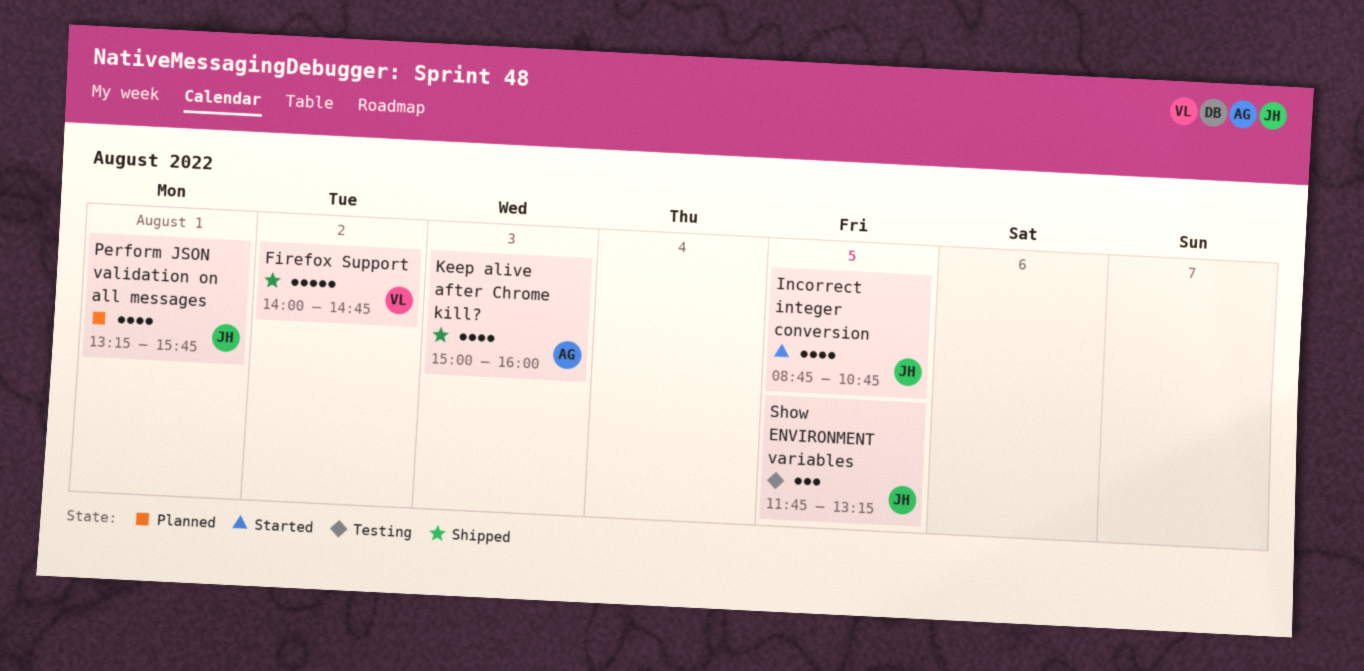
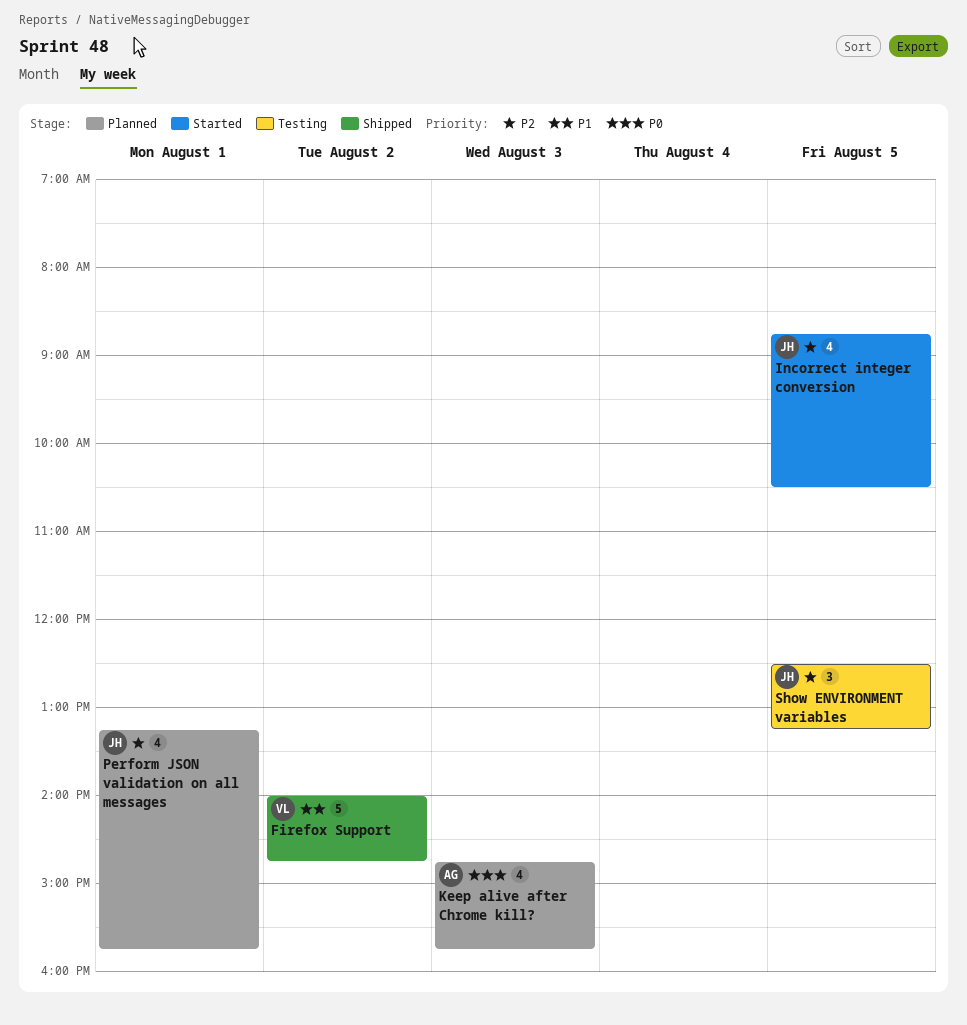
Incorrect integer conversion, ends: 10:45 -> 10:30
Keep alive after Chrome kill?, status: Shipped -> Planned
Keep alive after Chrome kill?, begins: 15:00 -> 14:45
Keep alive after Chrome kill?, ends: 16:00 -> 15:45
Show ENVIRONMENT variables, begins: 11:45 -> 12:30

